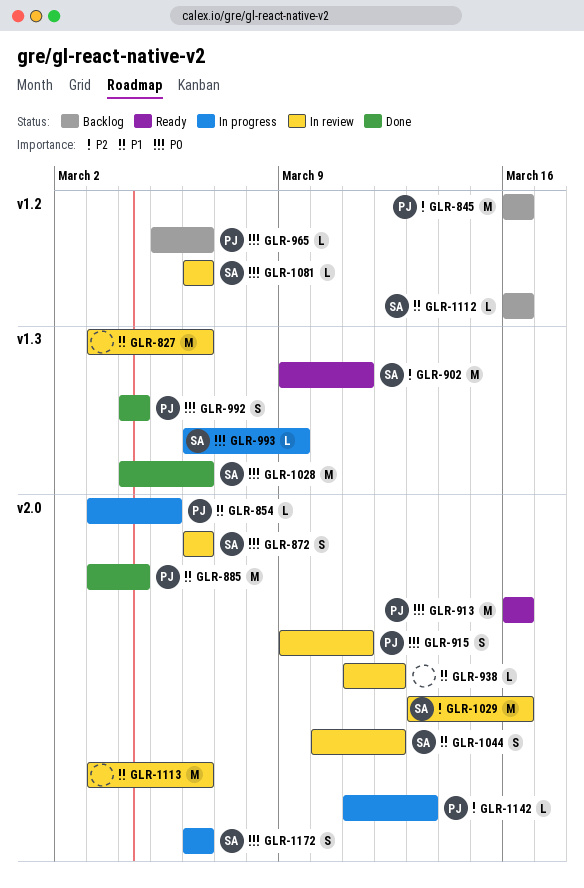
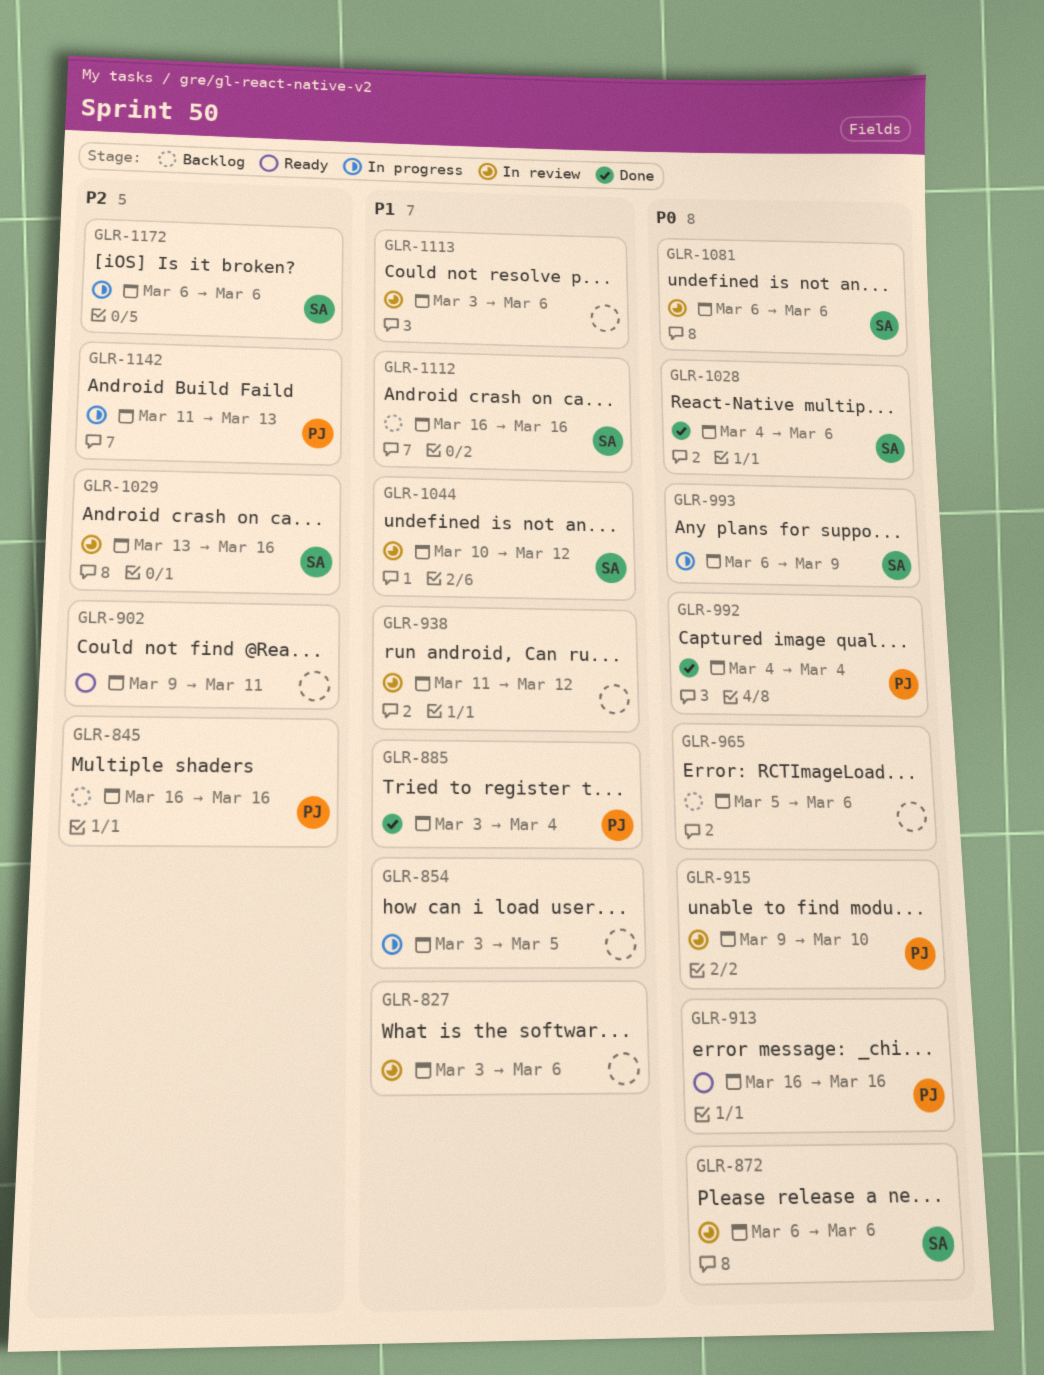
GLR-854, owner: PJ -> none
GLR-902, owner: SA -> none
GLR-915, due: Mar 11 -> Mar 10
GLR-965, owner: PJ -> none
GLR-1172, priority: P0 -> P2

